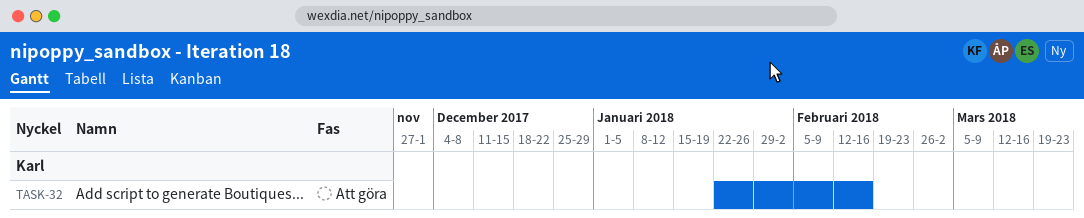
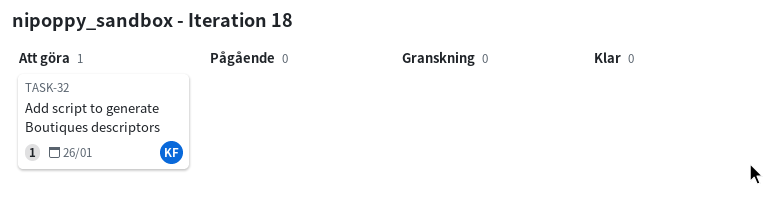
TASK-32, due: Feb 16 -> Jan 26

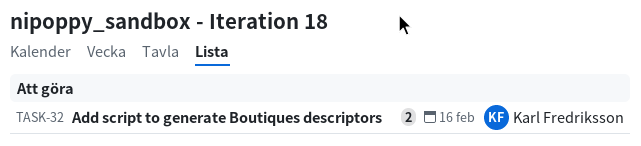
TASK-32, estimate: 1 -> 2
TASK-32, due: Jan 26 -> Feb 16

